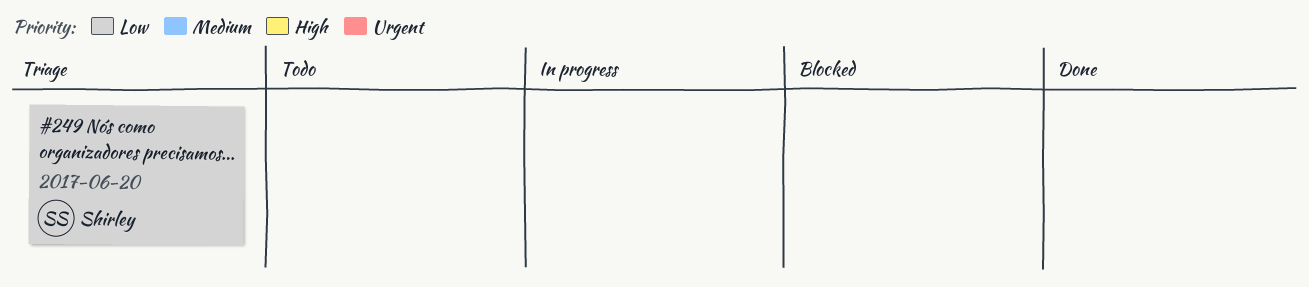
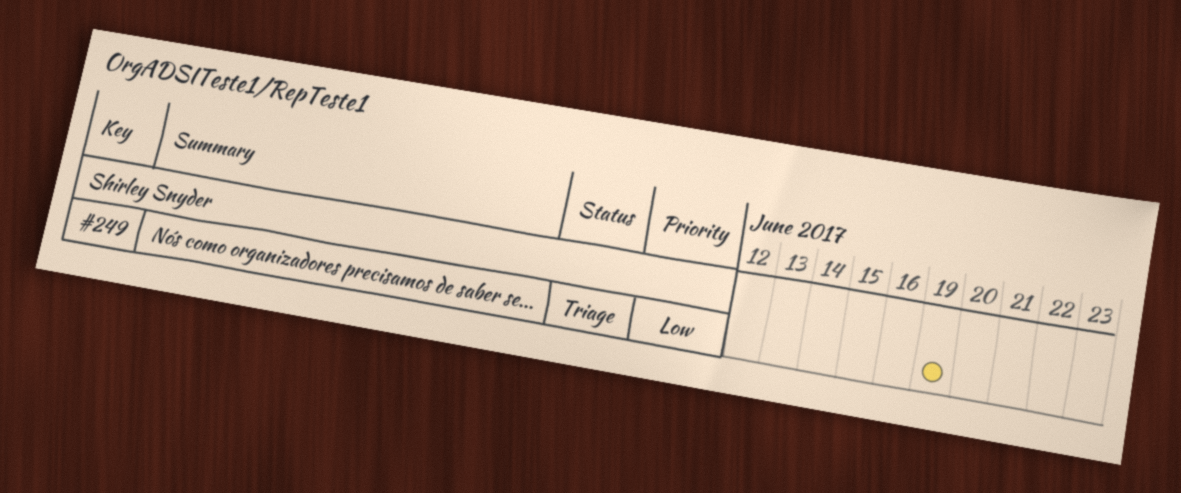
#249, due: Jun 20 -> Jun 19

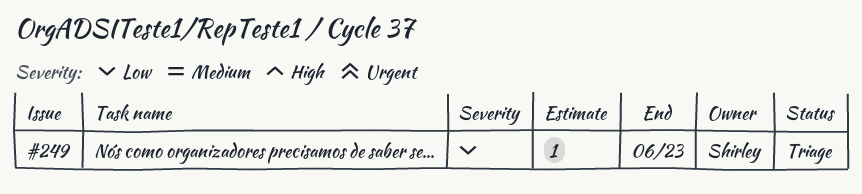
#249, due: Jun 19 -> Jun 23

